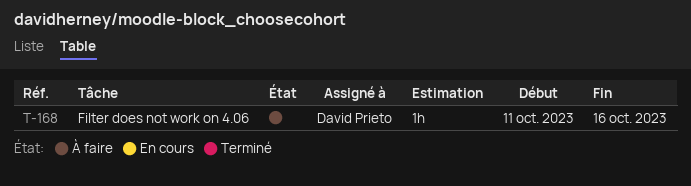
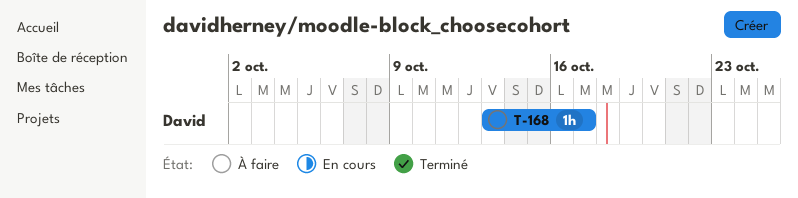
T-168, start: Oct 11 -> Oct 13
T-168, due: Oct 16 -> Oct 17

